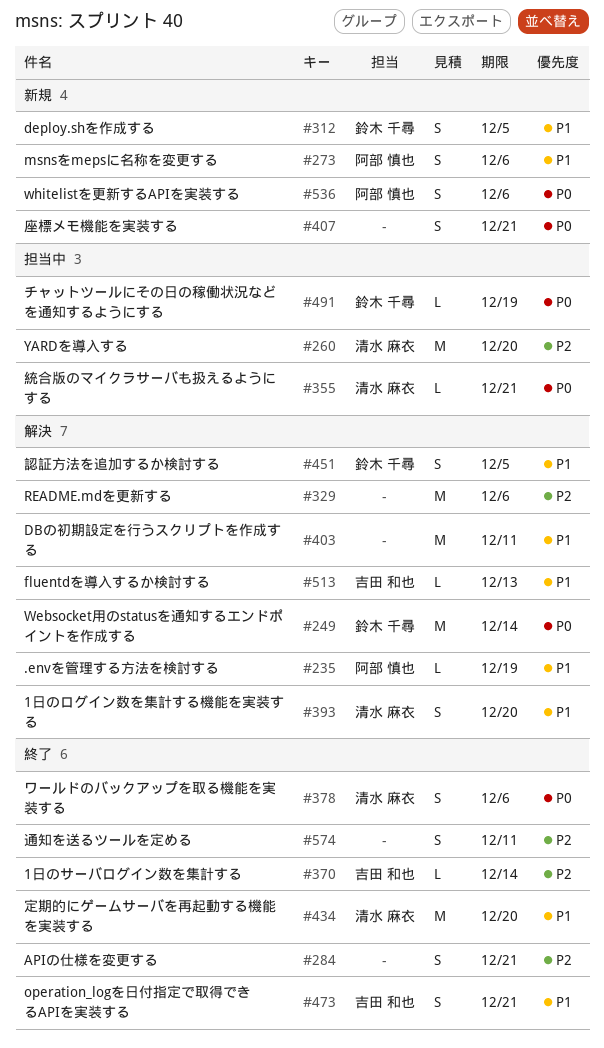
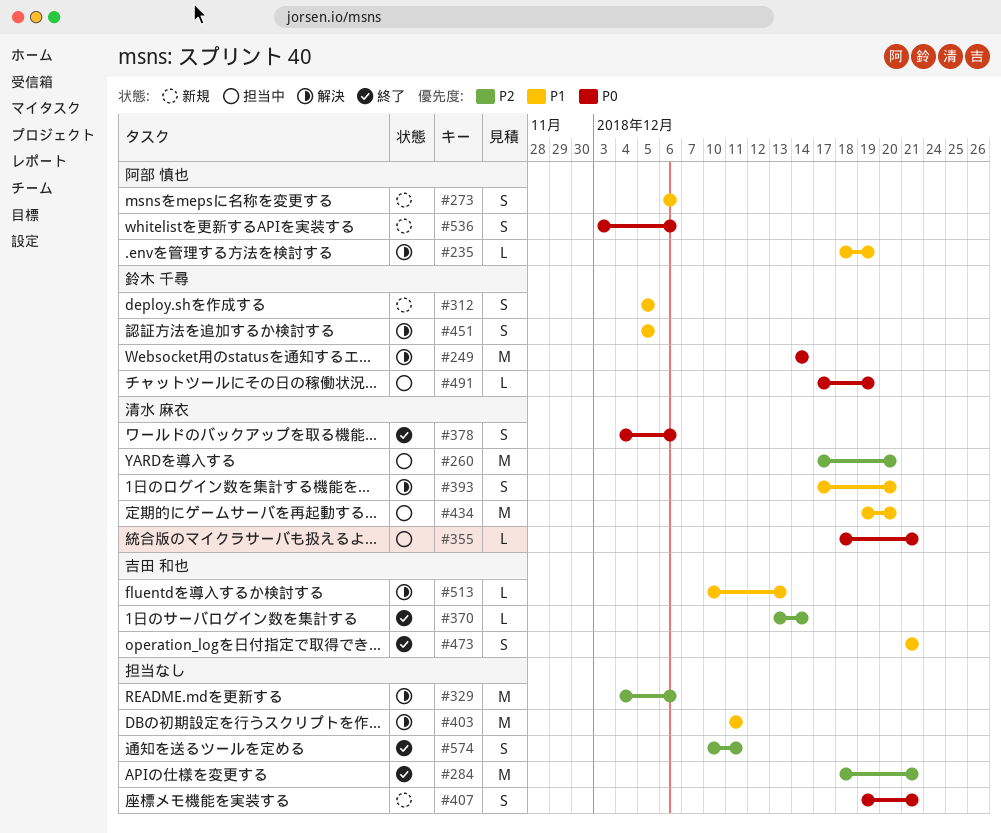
#284, estimate: S -> M
#434, status: 終了 -> 担当中

